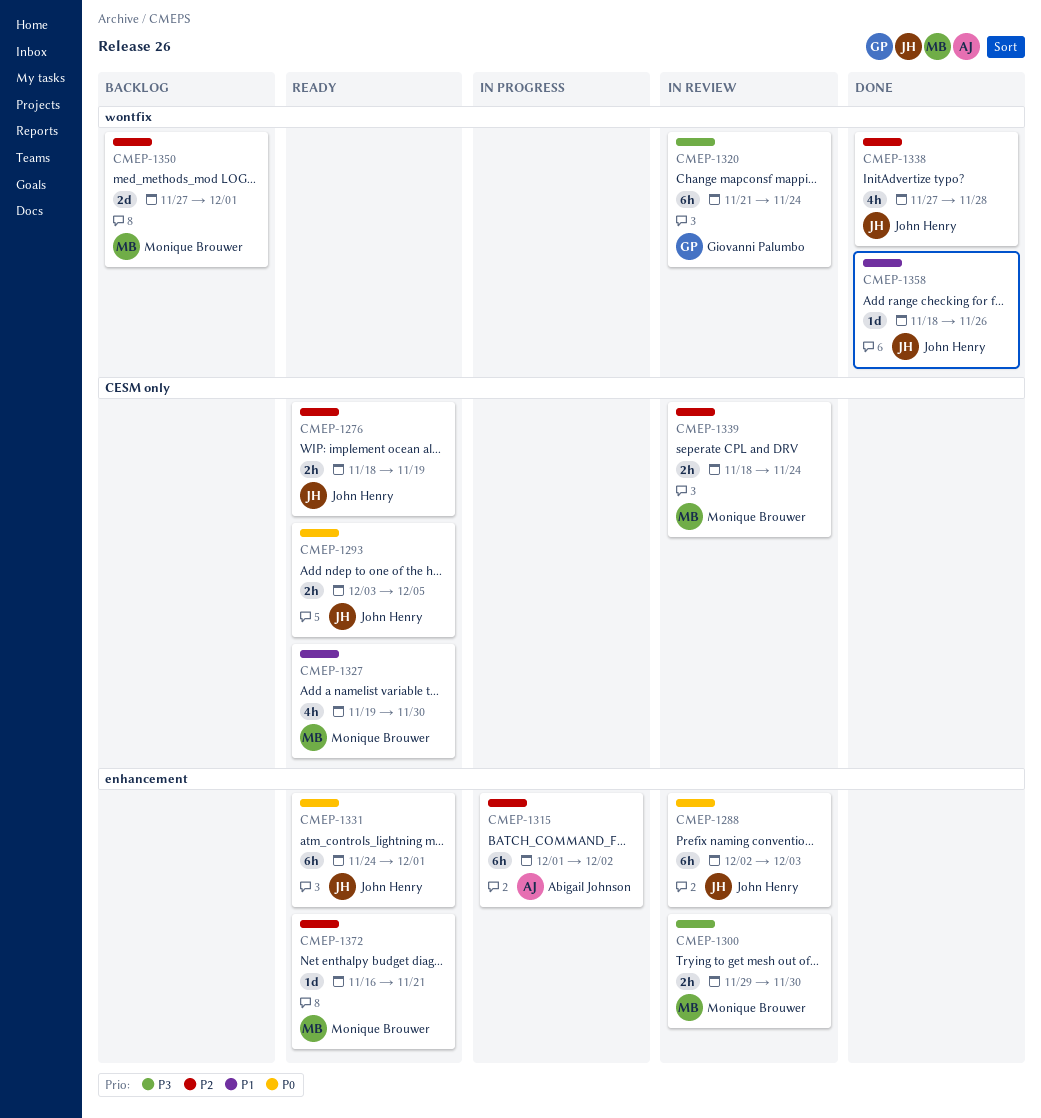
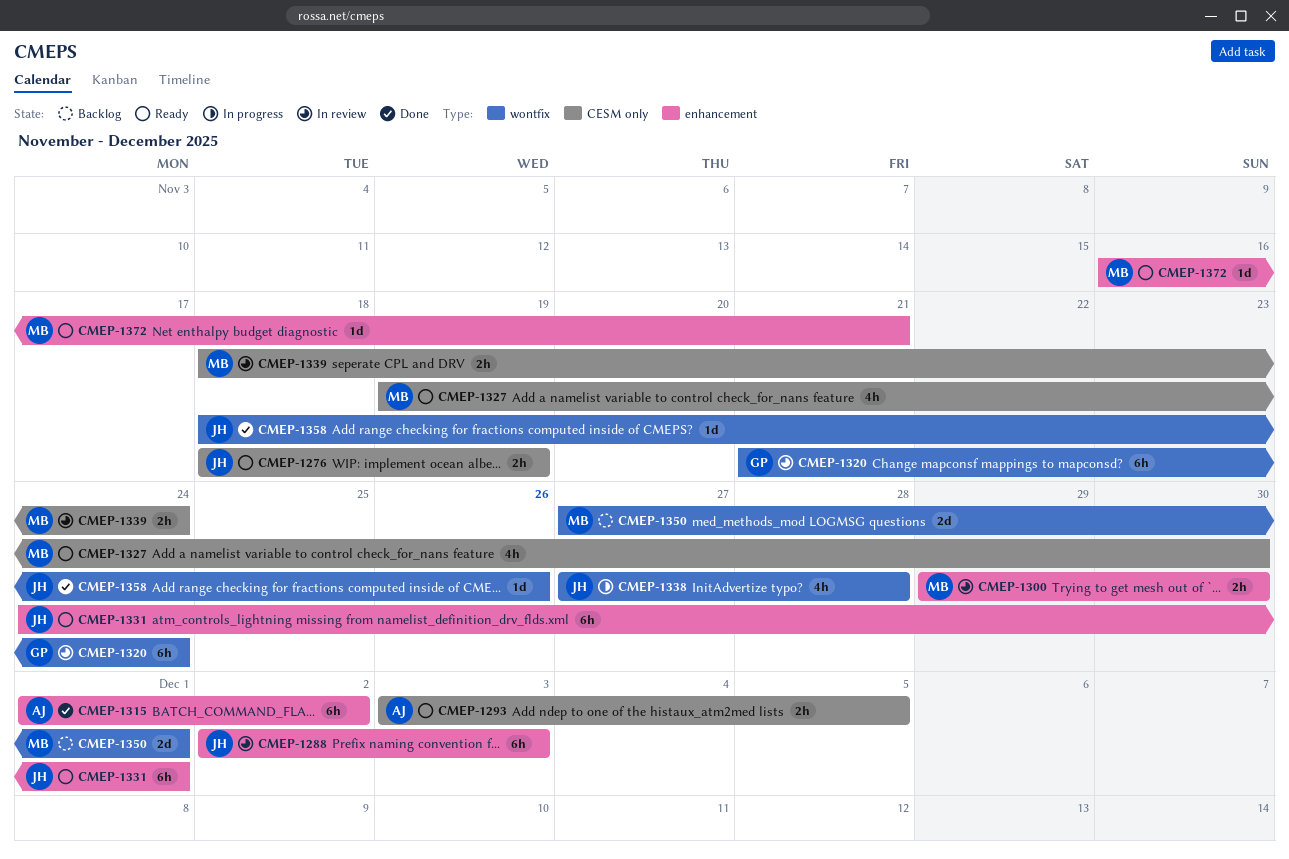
CMEP-1293, owner: John Henry -> Abigail Johnson
CMEP-1315, status: In progress -> Done
CMEP-1338, status: Done -> In progress

